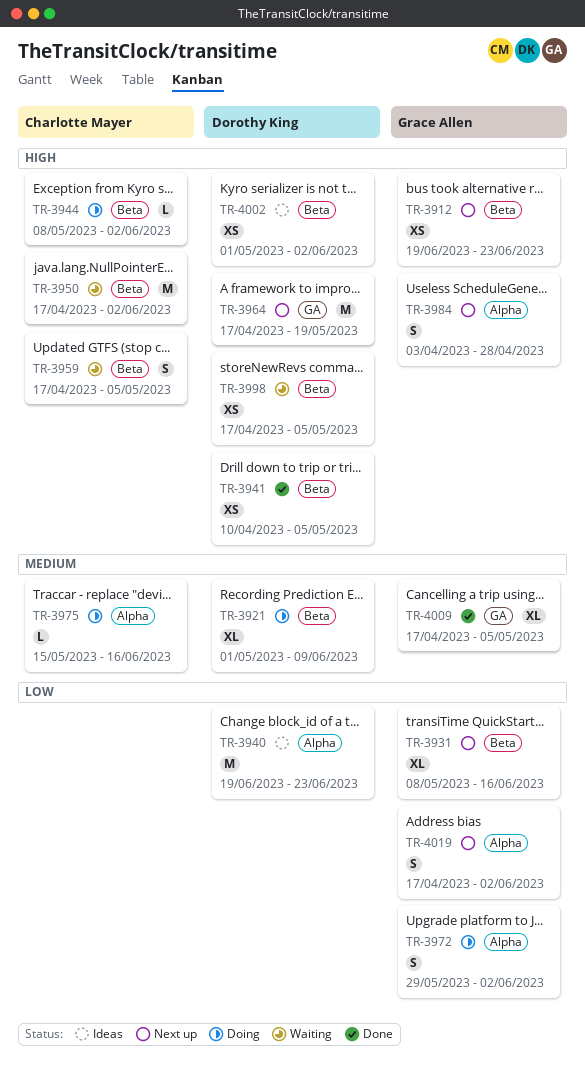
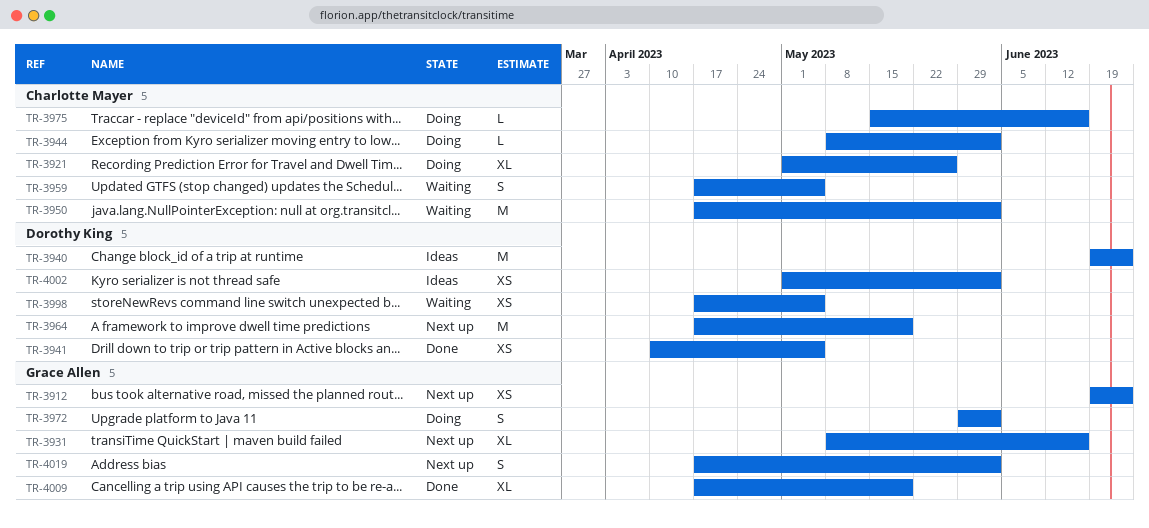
TR-3921, owner: Dorothy King -> Charlotte Mayer
TR-3921, due: Jun 9 -> May 26
TR-3984: present -> none
TR-4009, due: May 5 -> May 19

